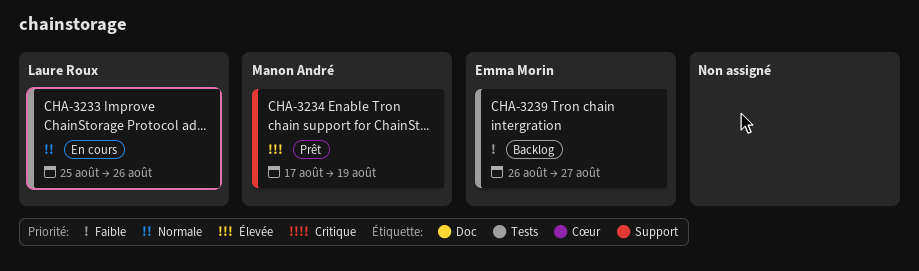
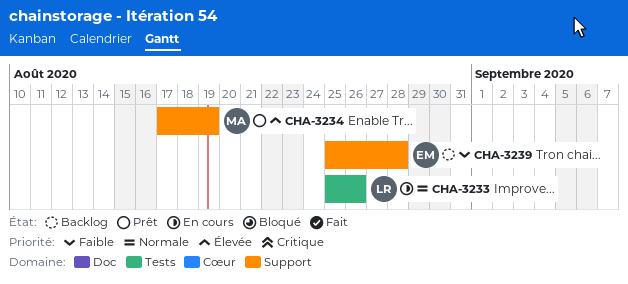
CHA-3239, label: Tests -> Support
CHA-3239, start: Aug 26 -> Aug 25
CHA-3239, due: Aug 27 -> Aug 28

